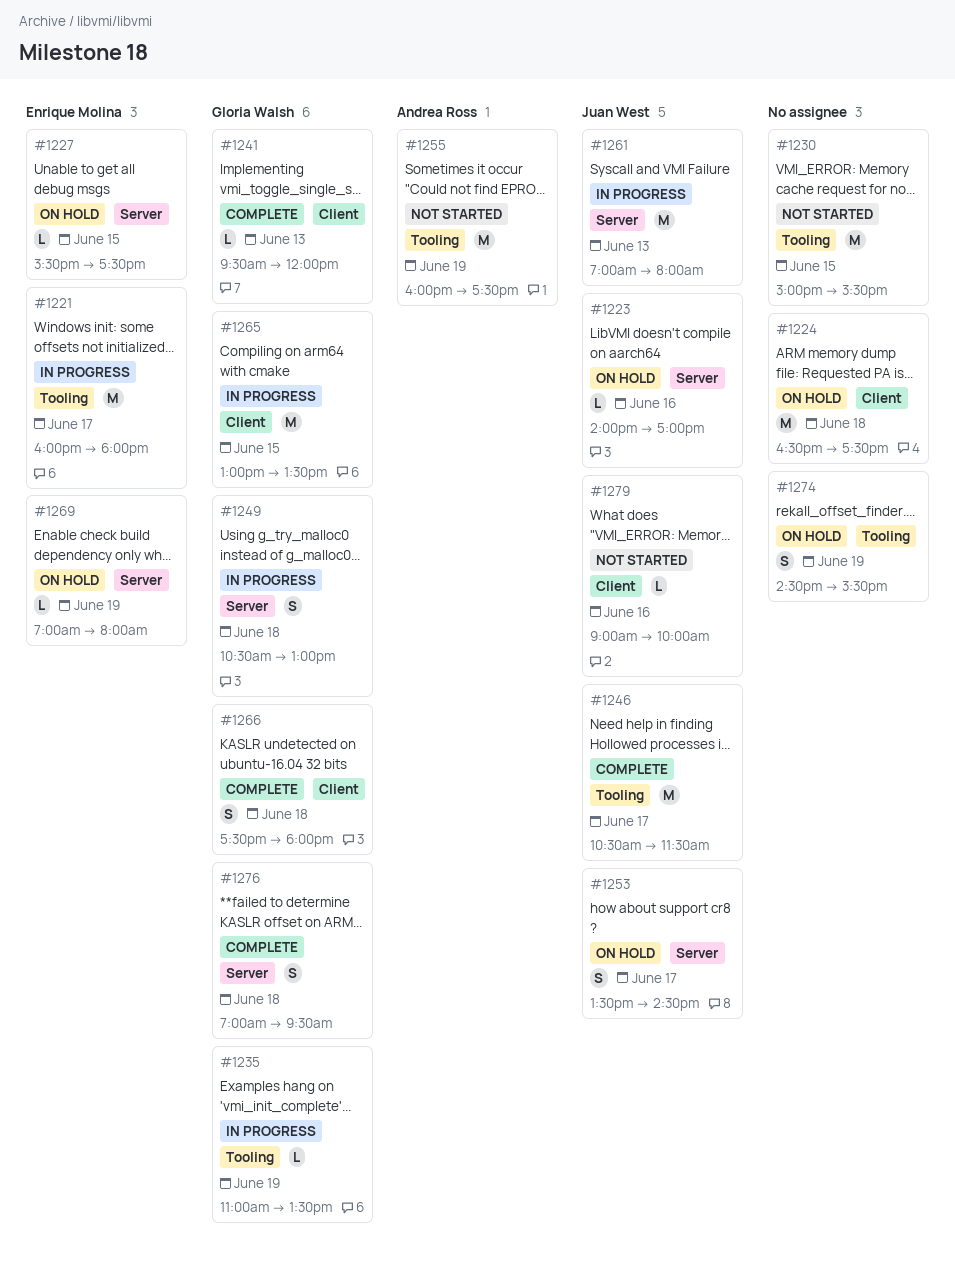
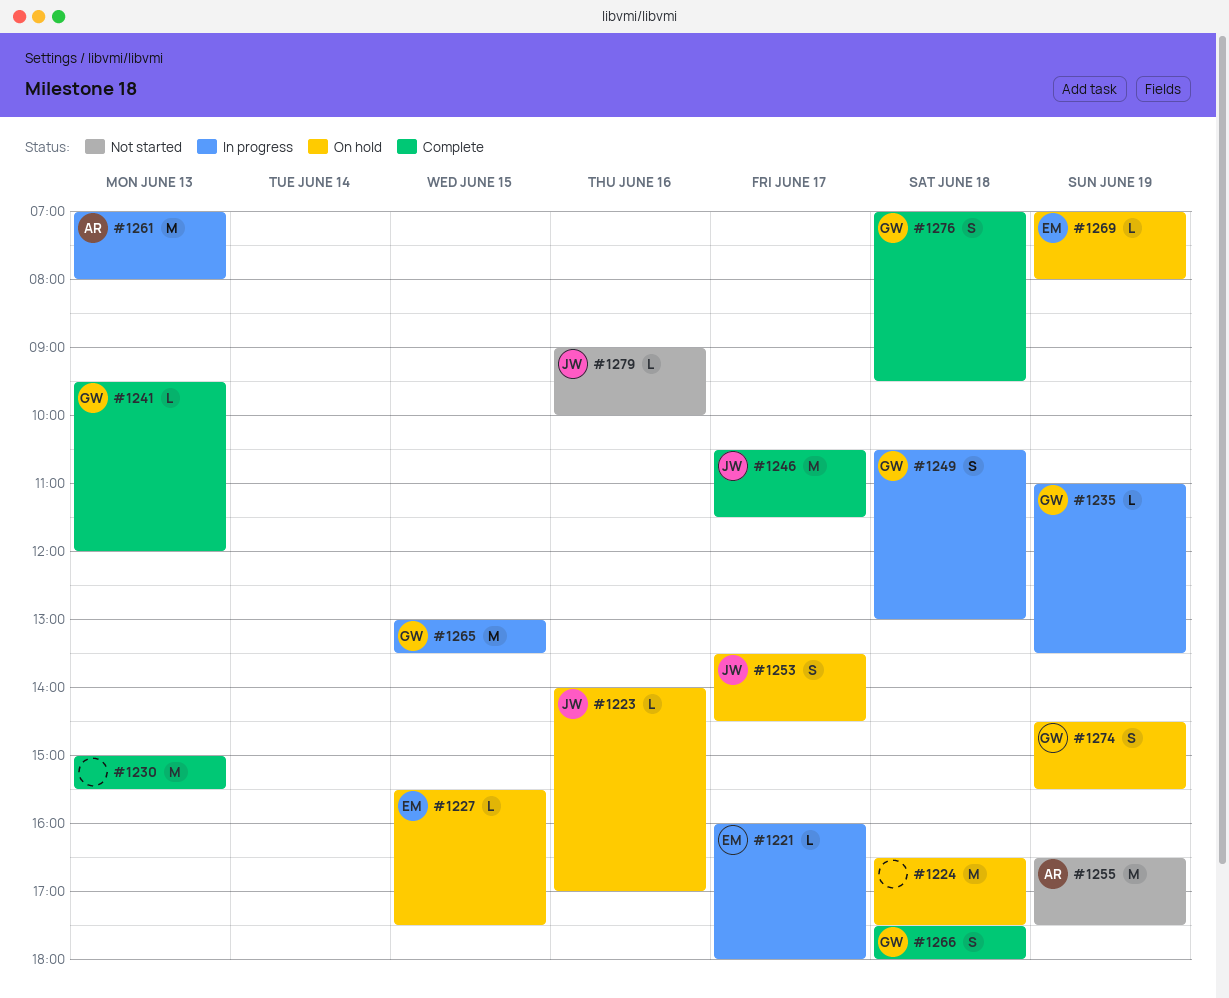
#1221, estimate: M -> L
#1230, status: Not started -> Complete
#1230, day: Jun 15 -> Jun 13
#1255, begins: 16:00 -> 16:30
#1261, owner: Juan West -> Andrea Ross
#1274, owner: none -> Gloria Walsh

